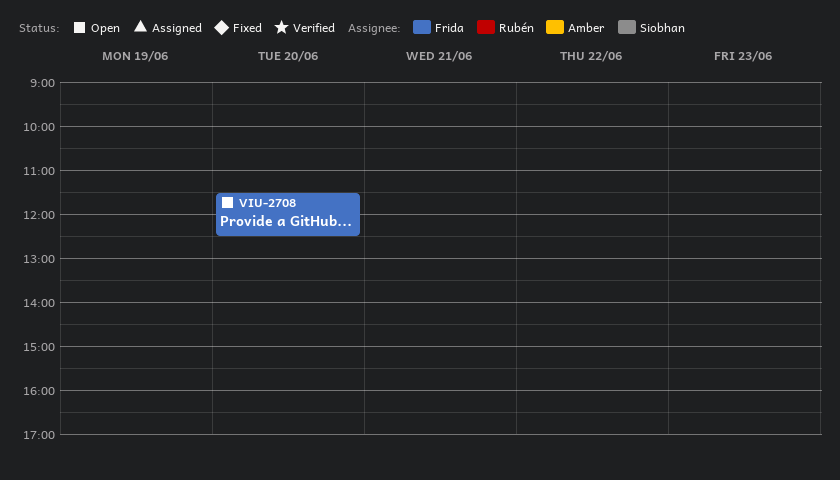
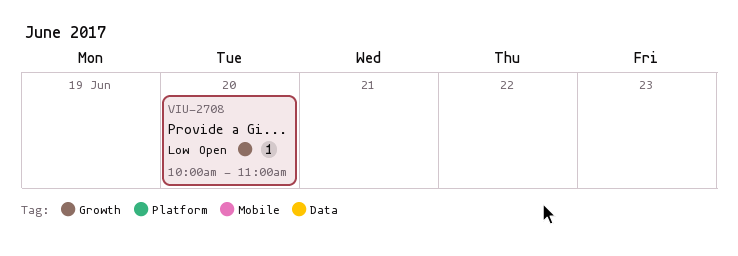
VIU-2708, begins: 11:30 -> 10:00
VIU-2708, ends: 12:30 -> 11:00

